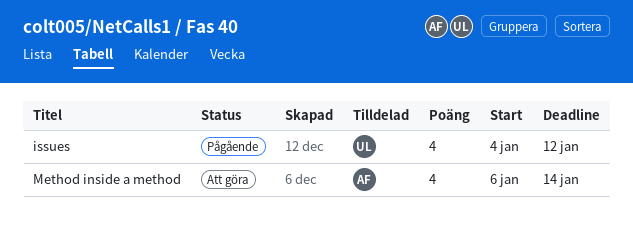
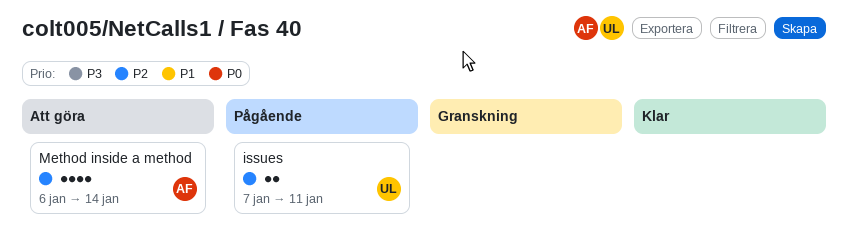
issues, estimate: 4 -> 2
issues, start: Jan 4 -> Jan 7
issues, due: Jan 12 -> Jan 11

